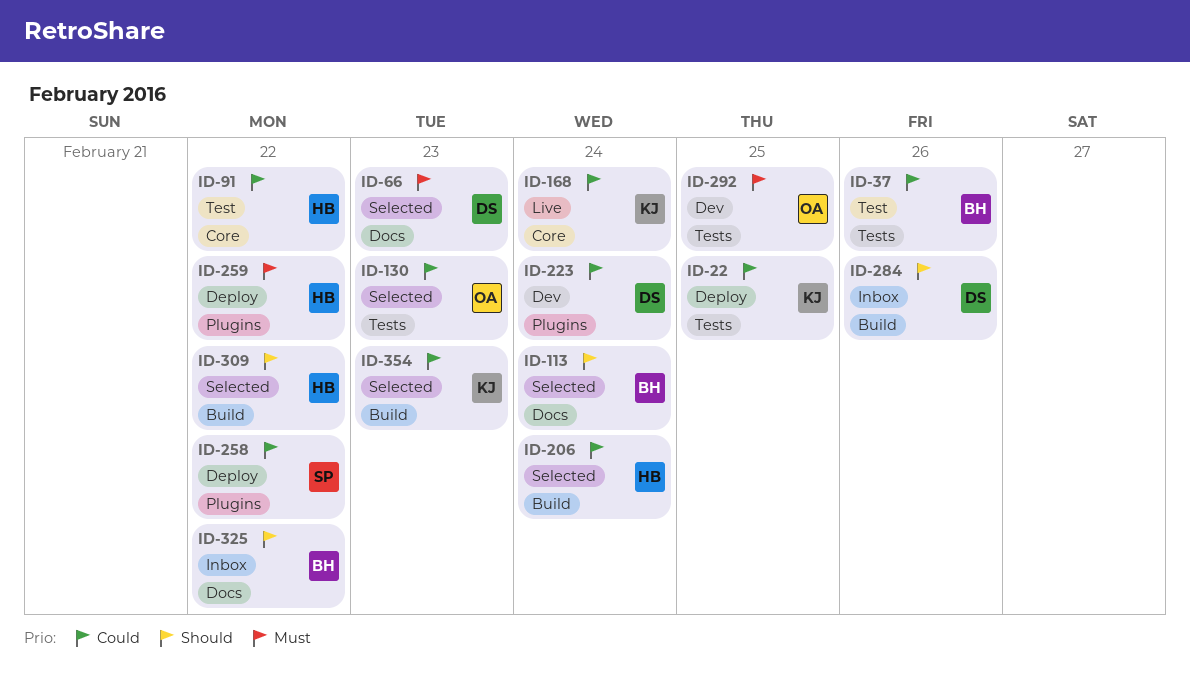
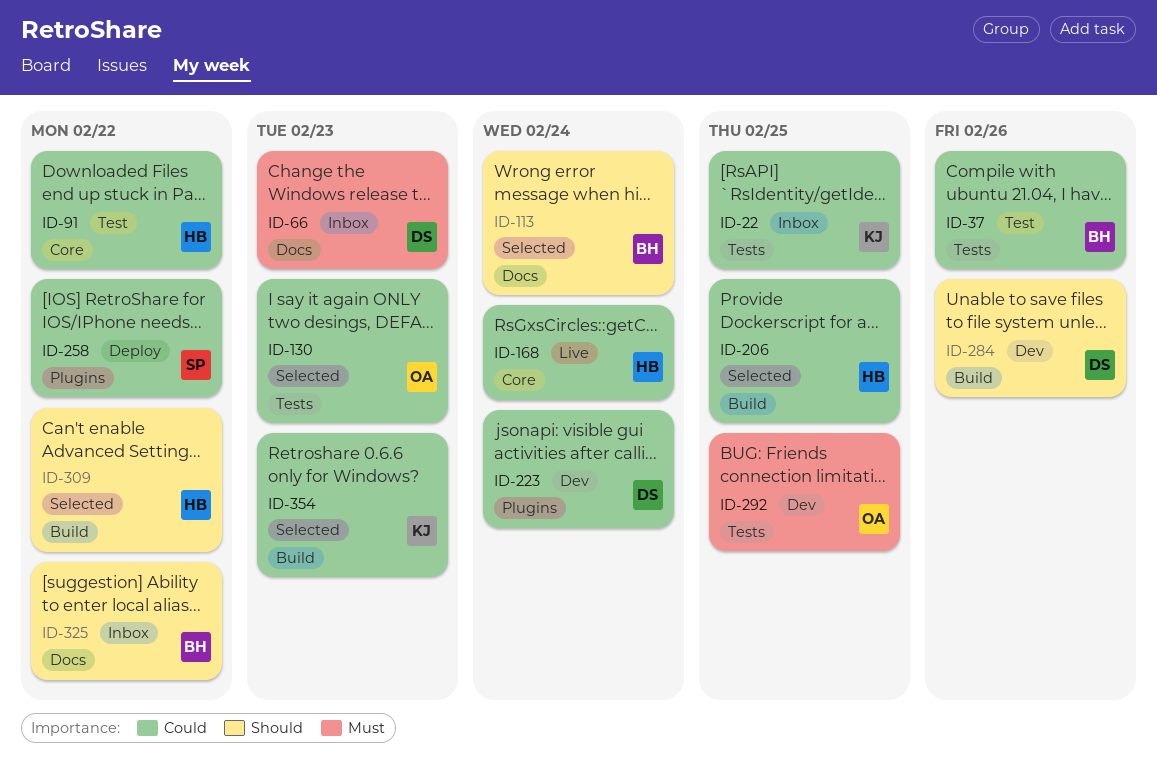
ID-22, status: Deploy -> Inbox
ID-66, status: Selected -> Inbox
ID-168, owner: KJ -> HB
ID-206, due: Feb 24 -> Feb 25
ID-259: present -> none
ID-284, status: Inbox -> Dev

